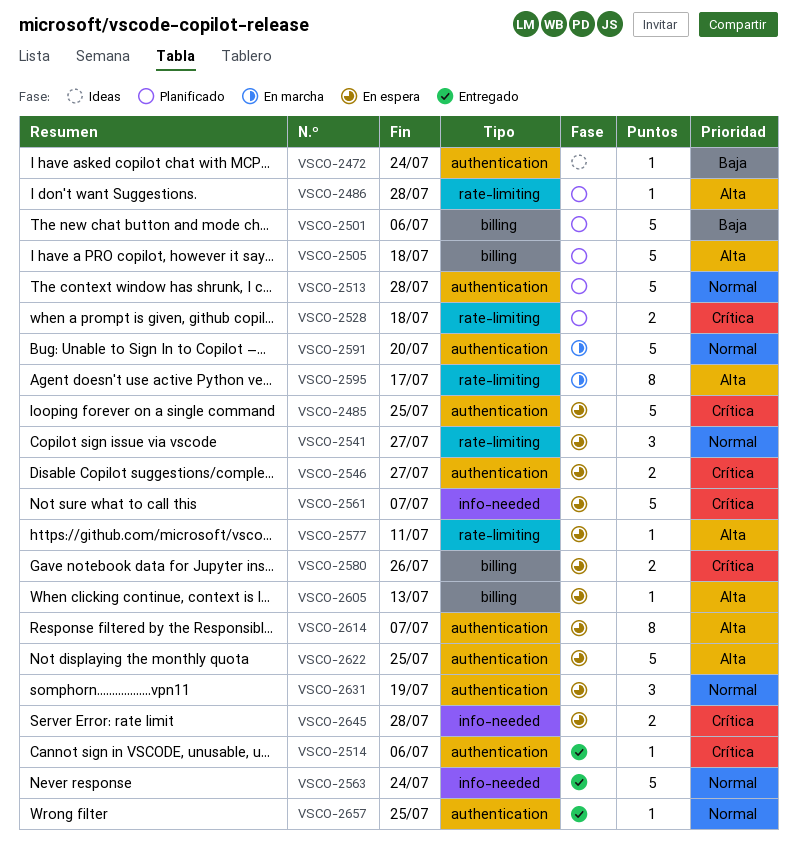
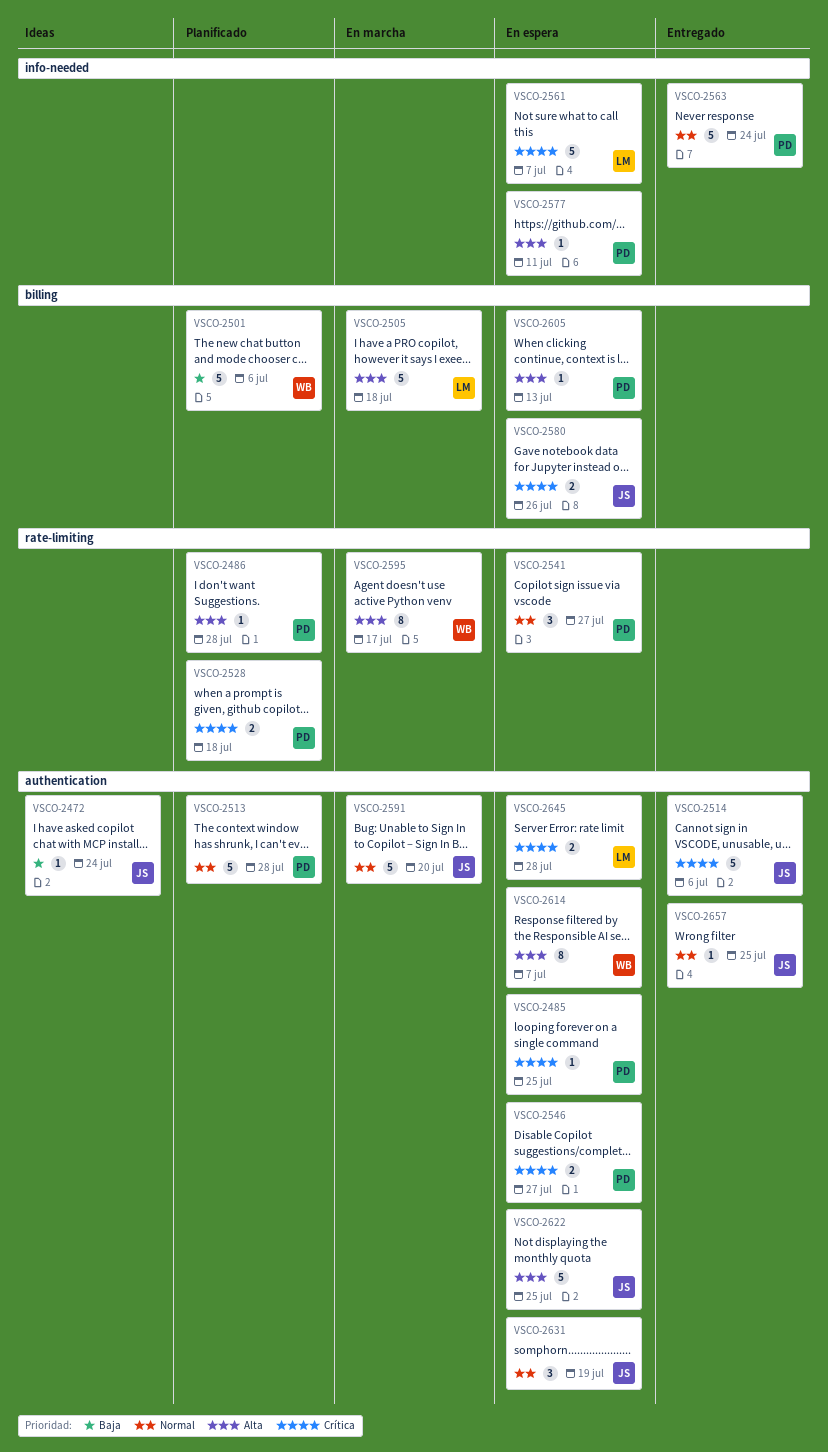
VSCO-2485, estimate: 5 -> 1
VSCO-2505, status: Planificado -> En marcha
VSCO-2514, estimate: 1 -> 5
VSCO-2577, label: rate-limiting -> info-needed
VSCO-2645, label: info-needed -> authentication

